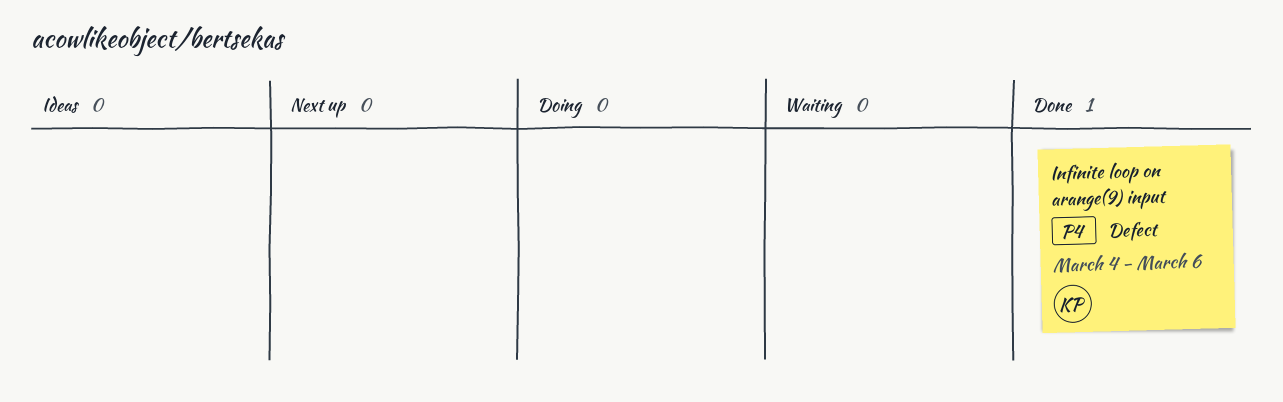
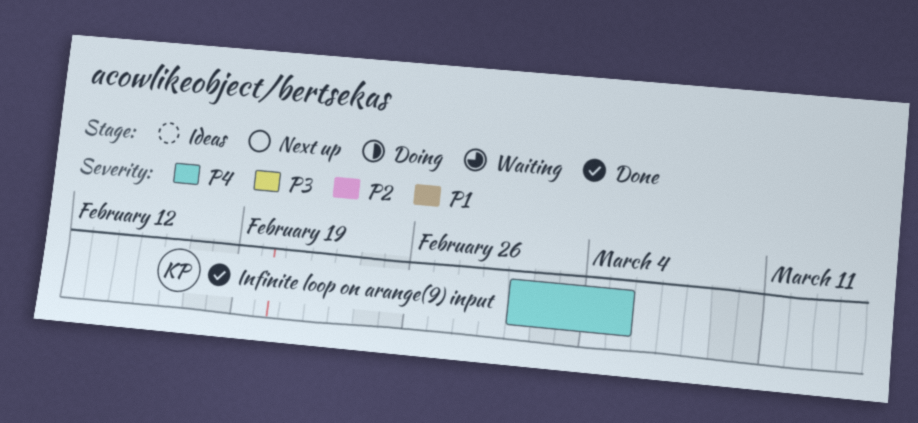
Infinite loop on arange(9) input, start: Mar 4 -> Mar 1
Infinite loop on arange(9) input, due: Mar 6 -> Mar 5

